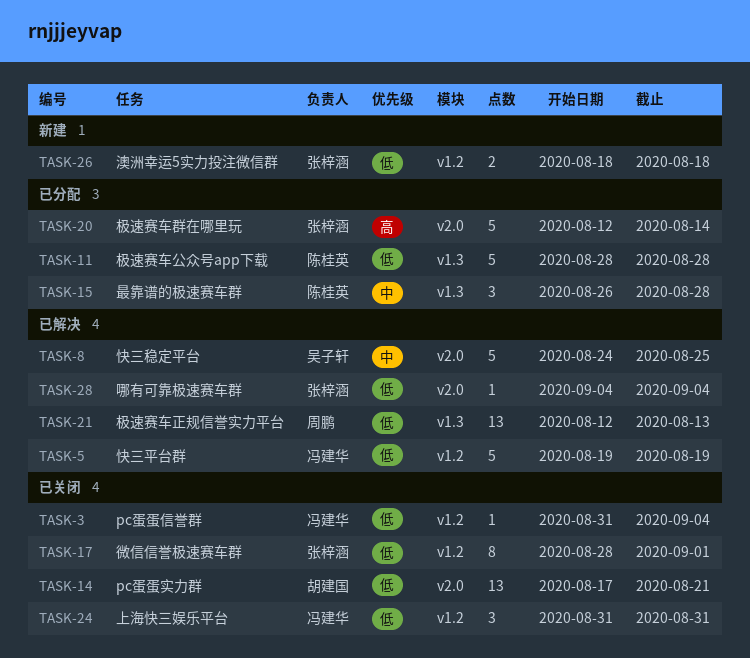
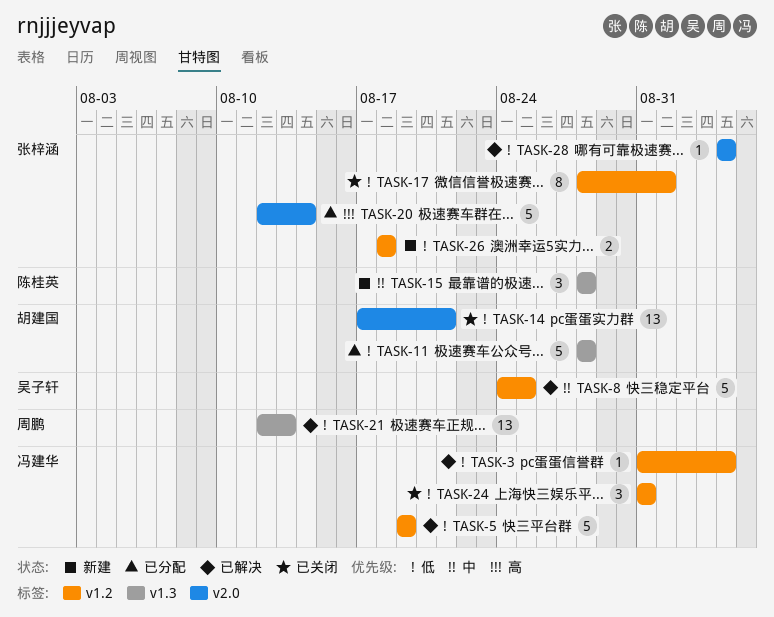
TASK-3, status: 已关闭 -> 已解决
TASK-8, label: v2.0 -> v1.2
TASK-11, owner: 陈桂英 -> 胡建国
TASK-15, status: 已分配 -> 新建
TASK-15, start: Aug 26 -> Aug 28

